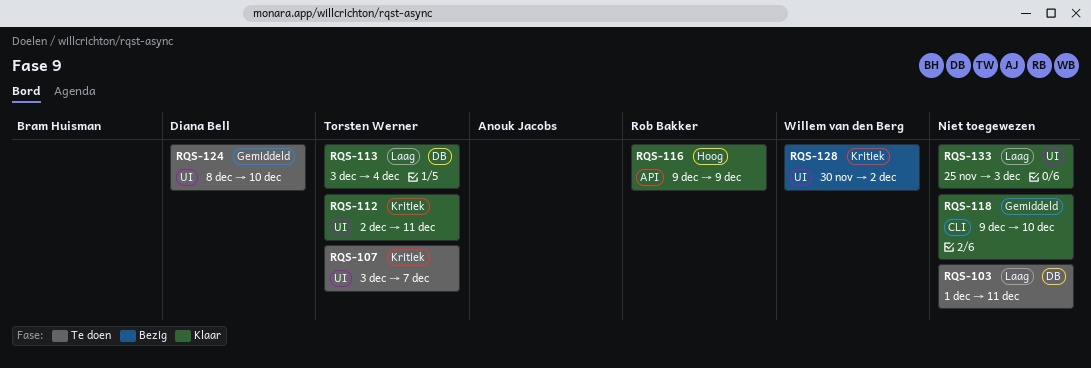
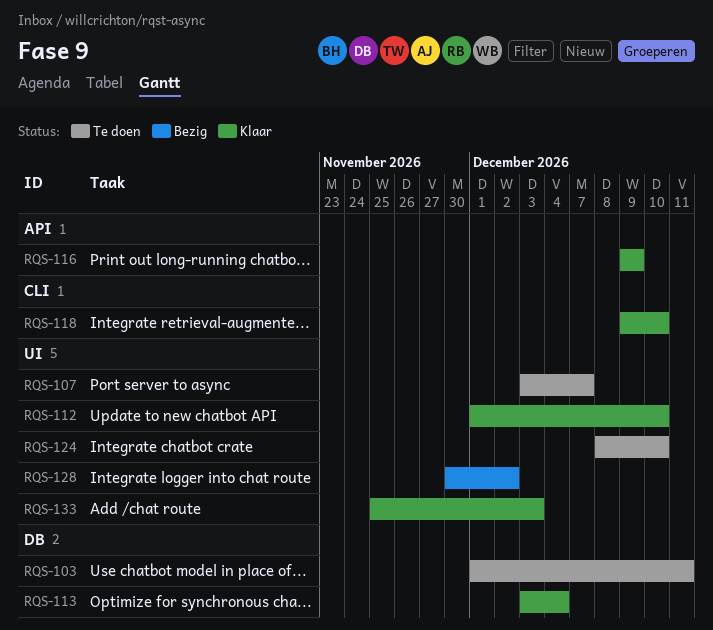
RQS-112, start: Dec 2 -> Dec 1
RQS-112, due: Dec 11 -> Dec 10

